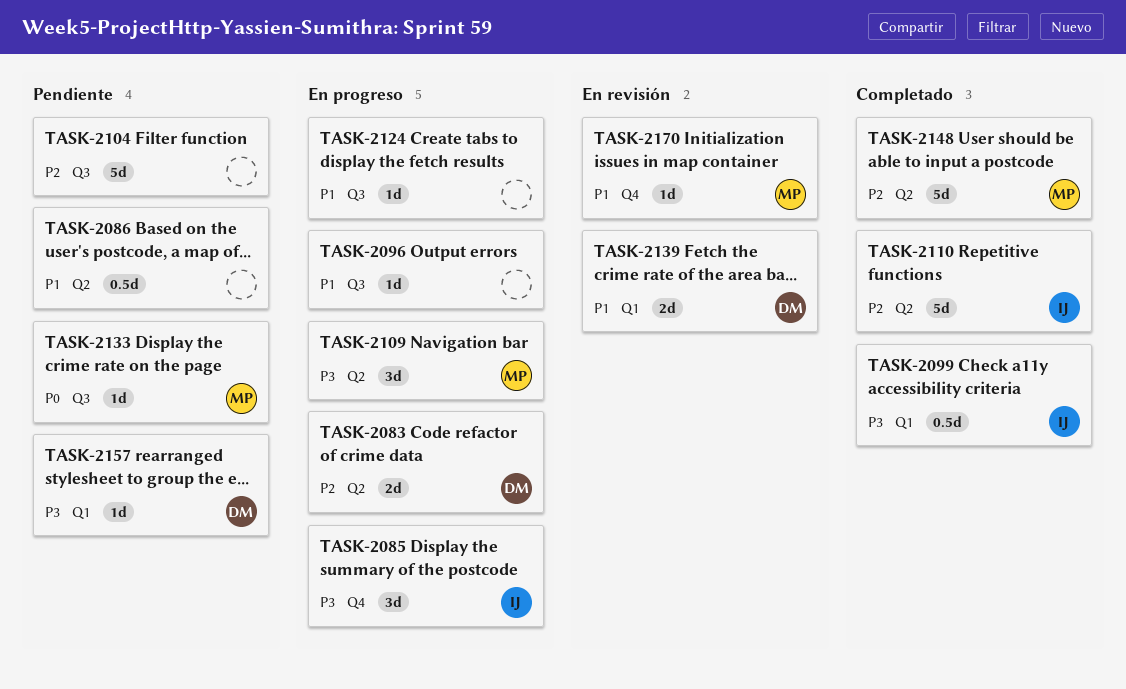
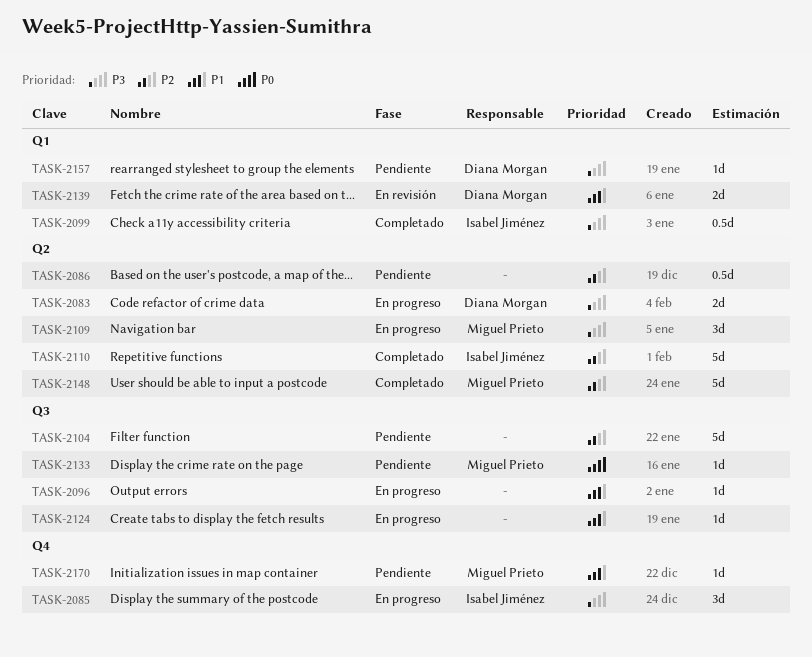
TASK-2083, priority: P2 -> P3
TASK-2086, priority: P1 -> P2
TASK-2170, status: En revisión -> Pendiente

